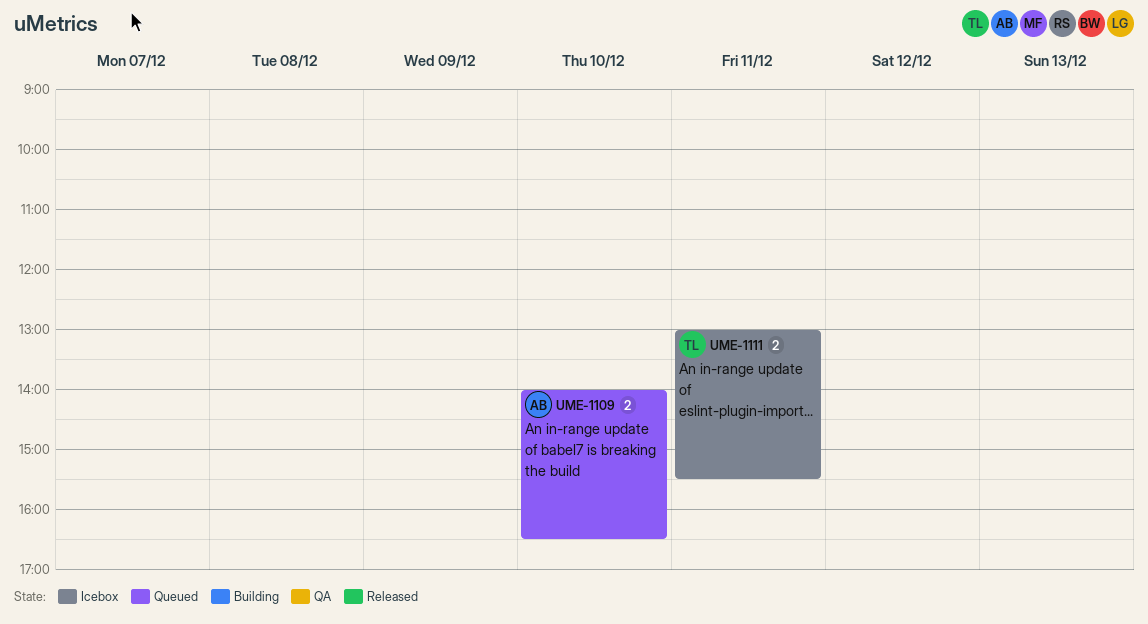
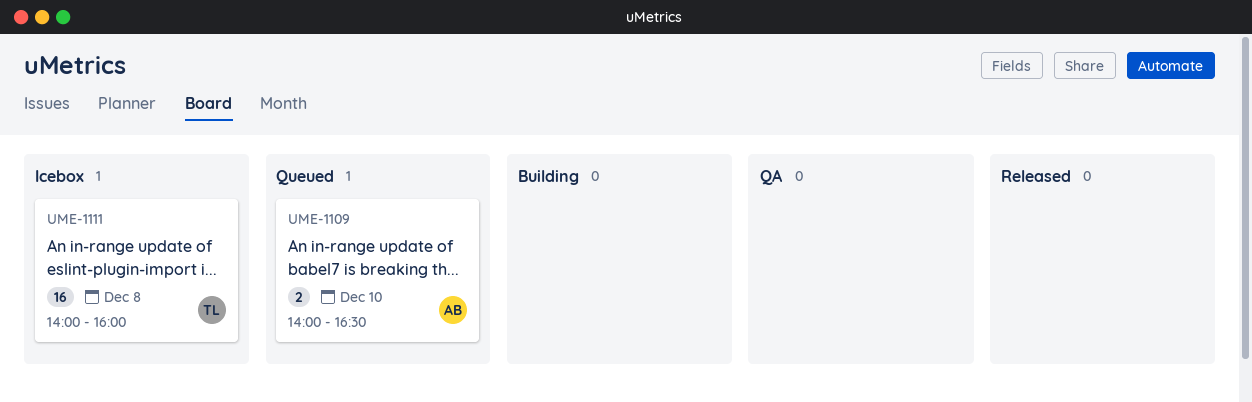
UME-1111, estimate: 2 -> 16
UME-1111, day: Dec 11 -> Dec 8
UME-1111, begins: 13:00 -> 14:00
UME-1111, ends: 15:30 -> 16:00

